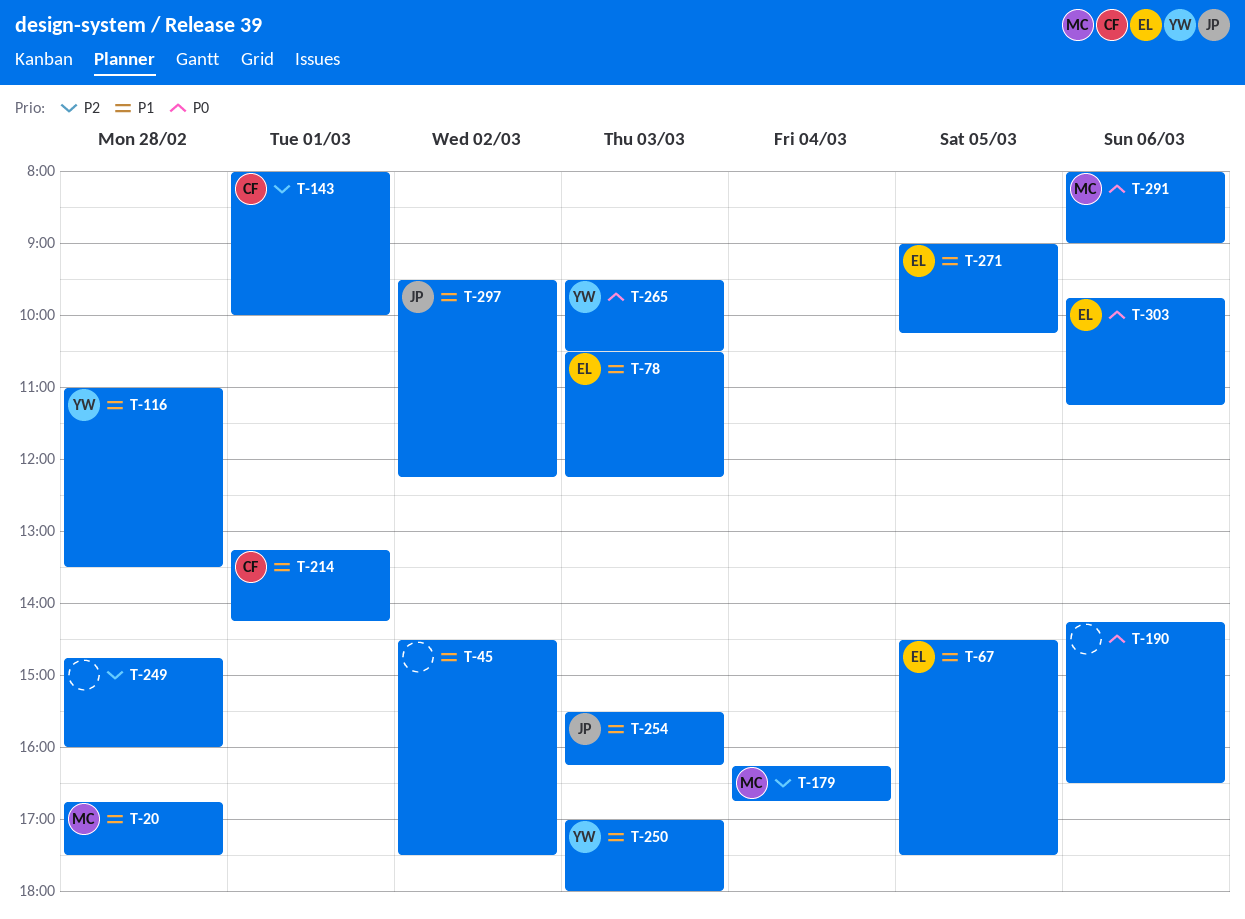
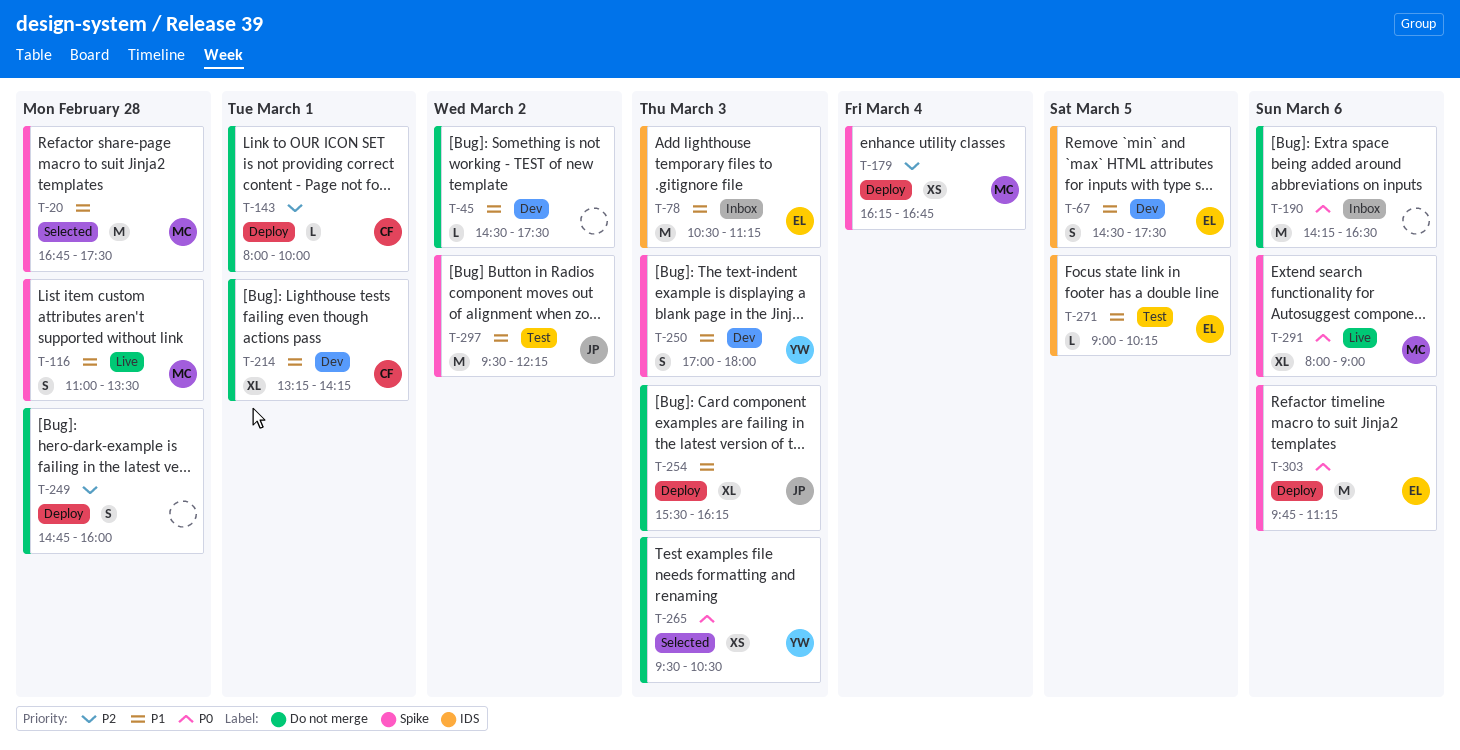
T-78, ends: 12:15 -> 11:15
T-116, owner: YW -> MC

